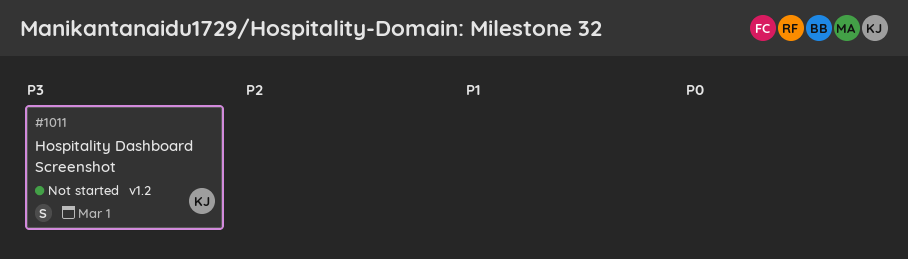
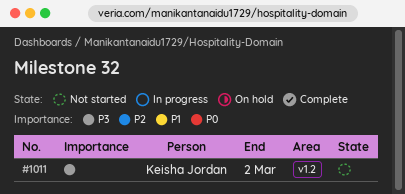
#1011, due: Mar 1 -> Mar 2

